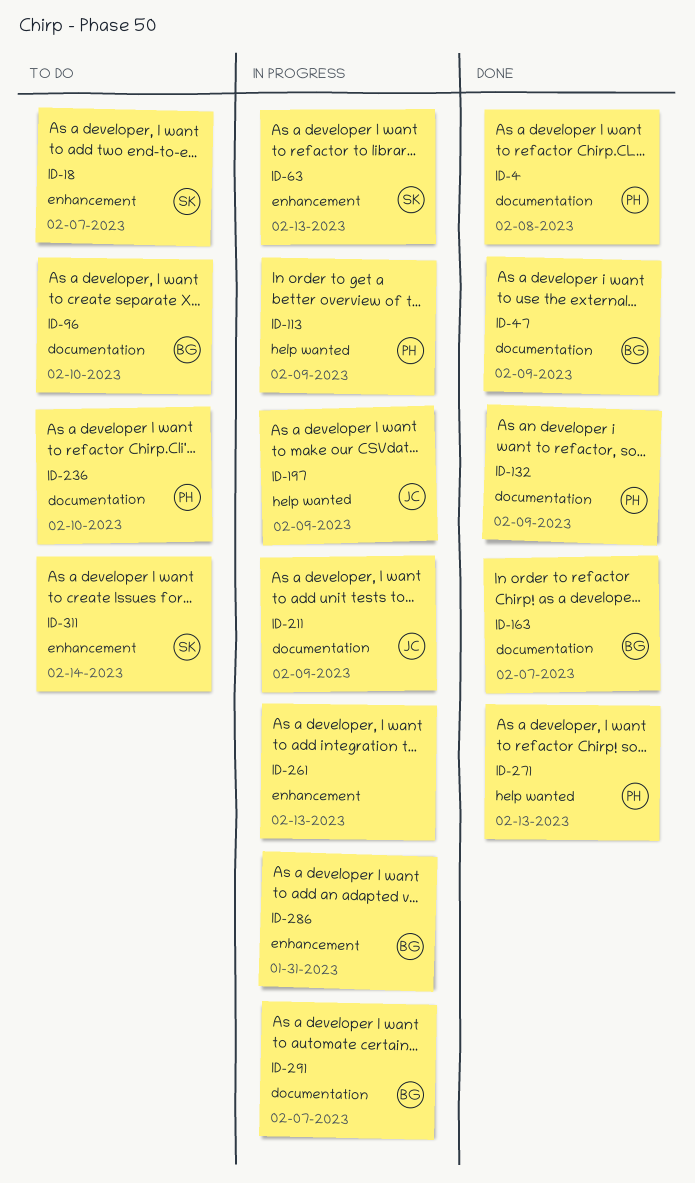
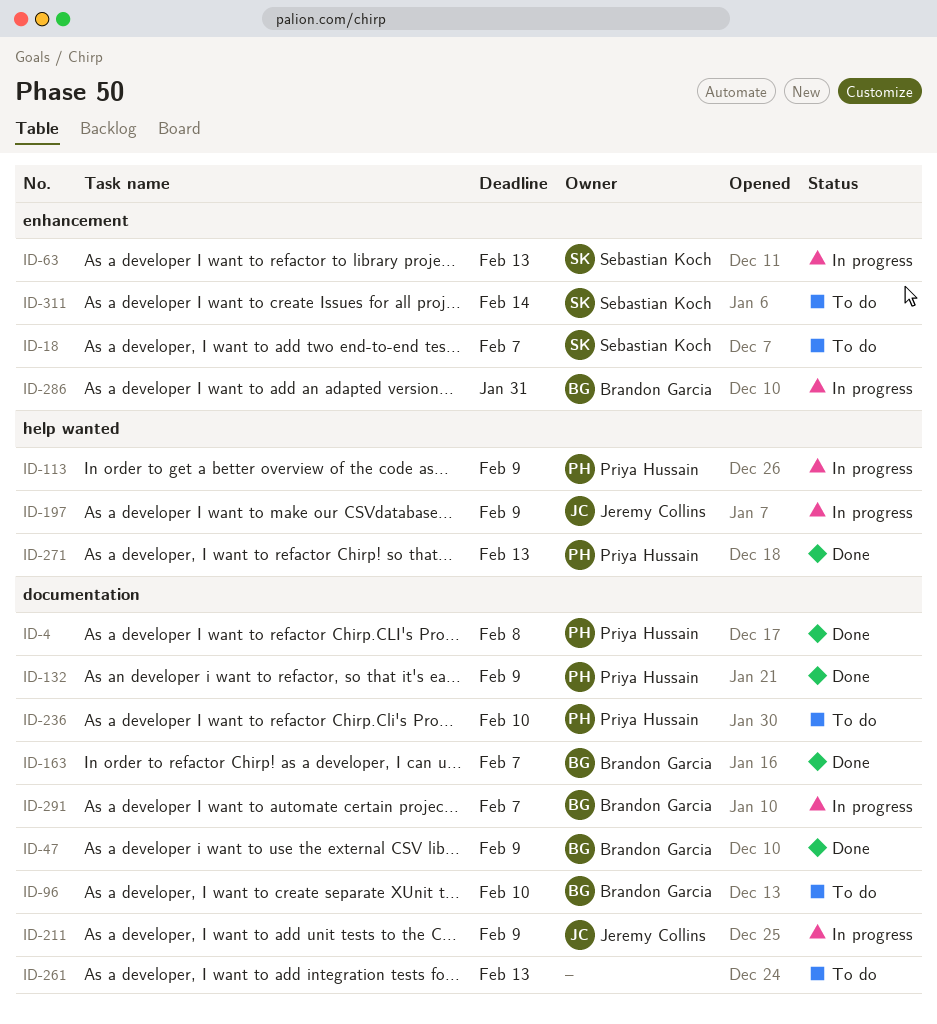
ID-261, status: In progress -> To do
ID-261, label: enhancement -> documentation

